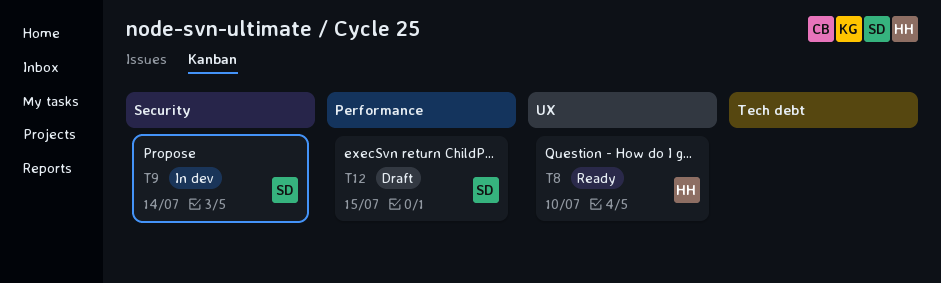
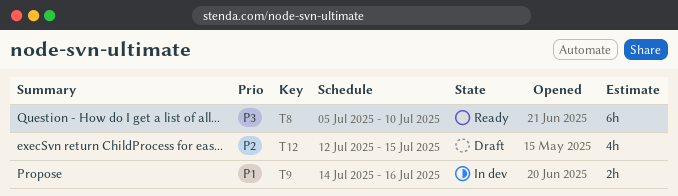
T9, due: Jul 14 -> Jul 16

